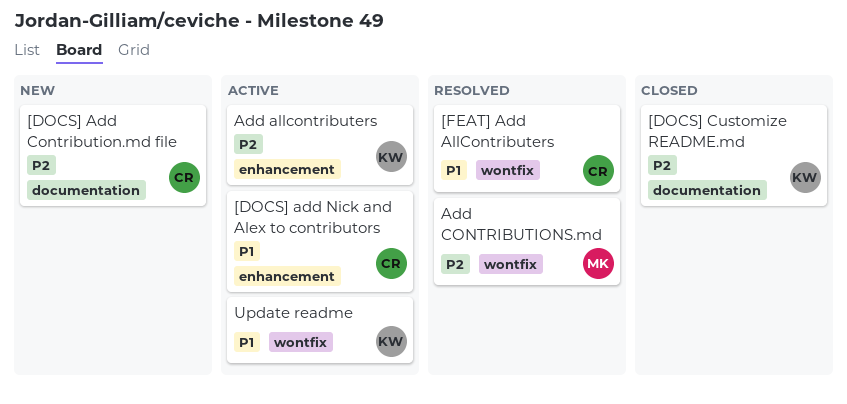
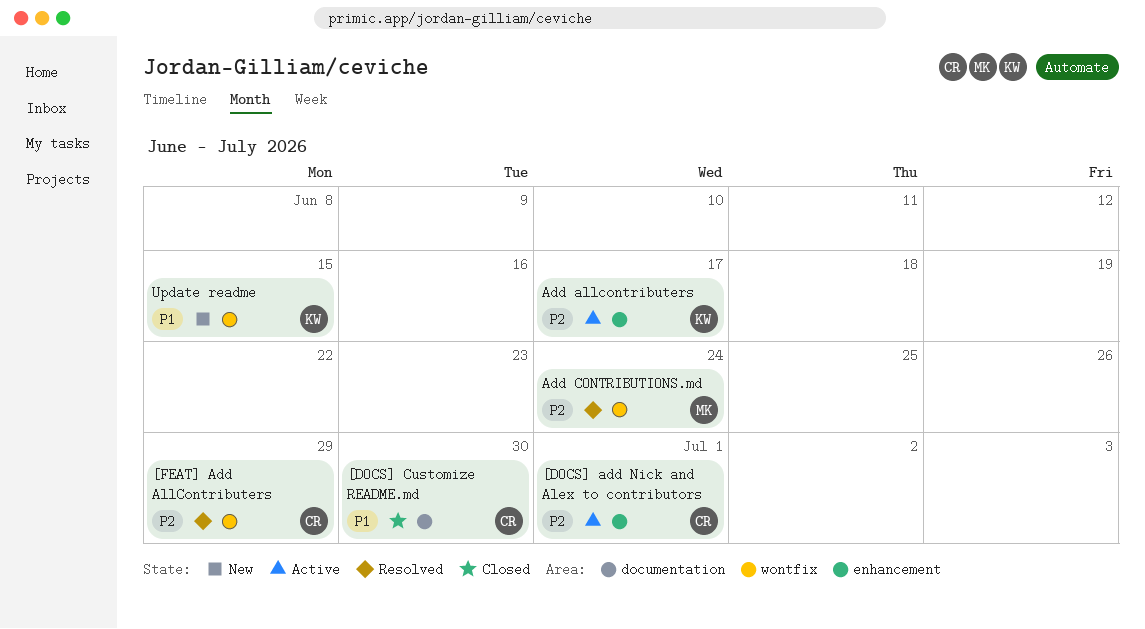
[DOCS] Add Contribution.md file: present -> none
[DOCS] add Nick and Alex to contributors, priority: P1 -> P2
[DOCS] Customize README.md, owner: KW -> CR
[DOCS] Customize README.md, priority: P2 -> P1
[FEAT] Add AllContributers, priority: P1 -> P2
Update readme, status: Active -> New

